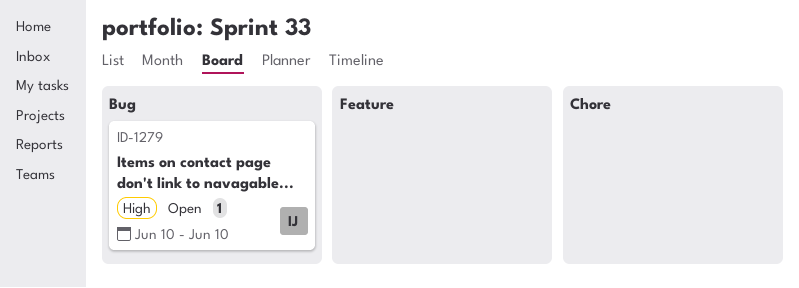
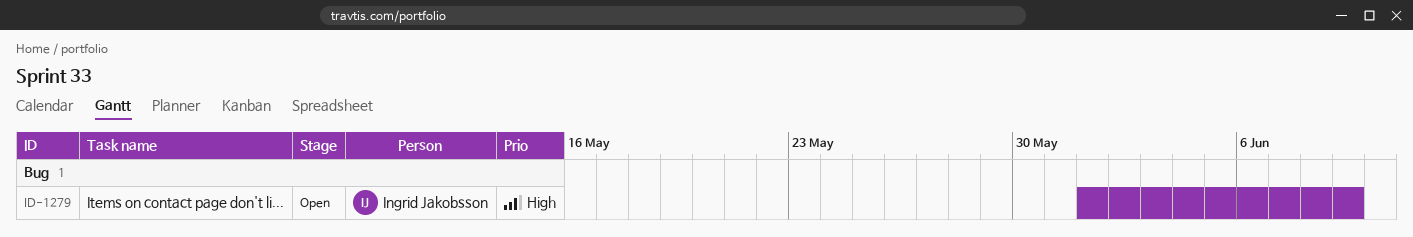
ID-1279, start: Jun 10 -> Jun 1
ID-1279, due: Jun 10 -> Jun 9

